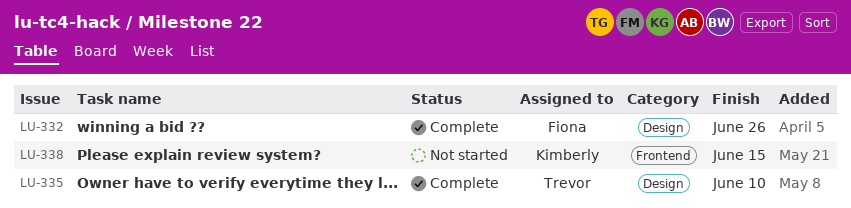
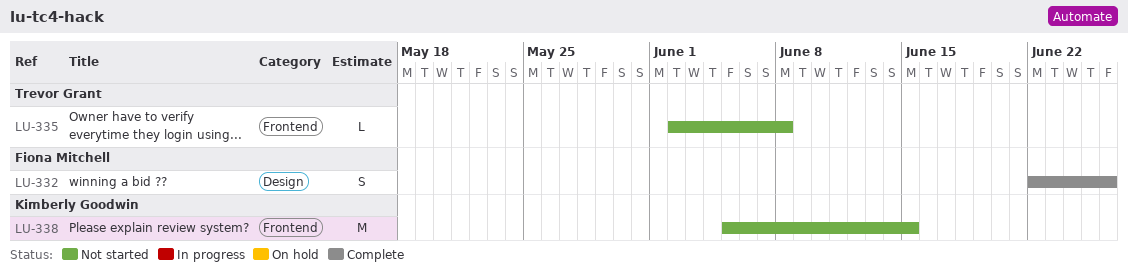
LU-335, status: Complete -> Not started
LU-335, label: Design -> Frontend
LU-335, due: Jun 10 -> Jun 8

